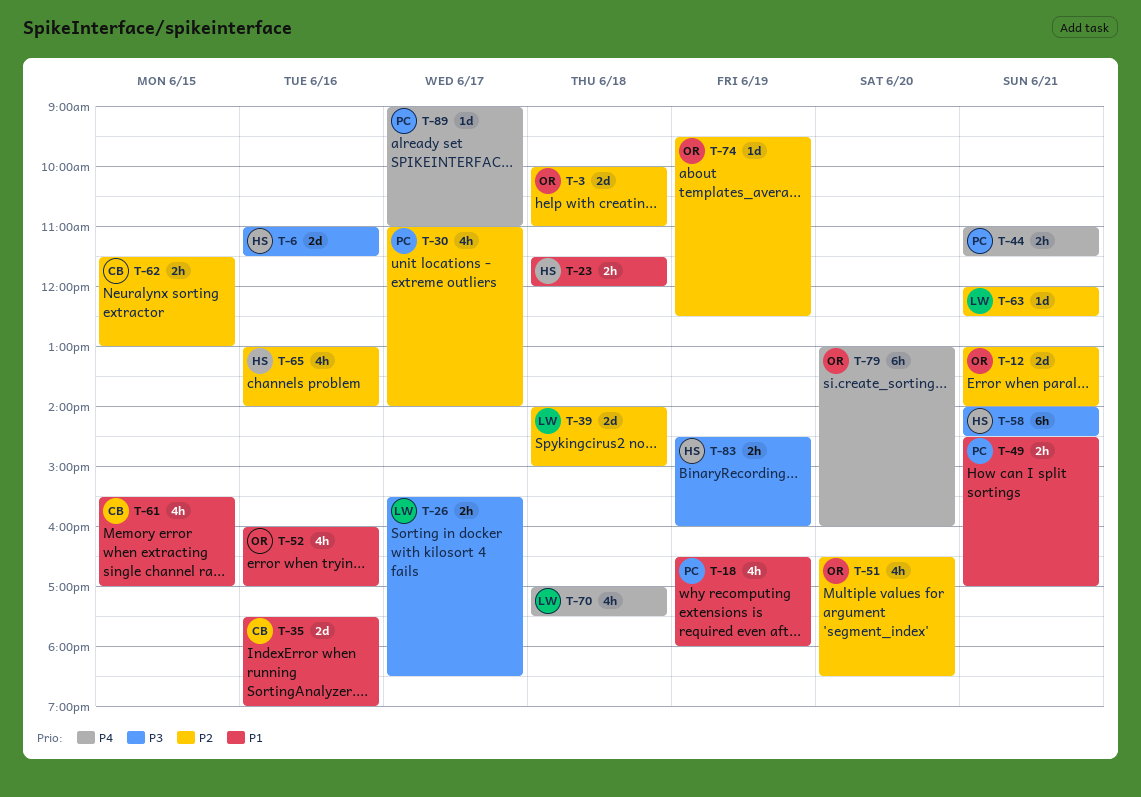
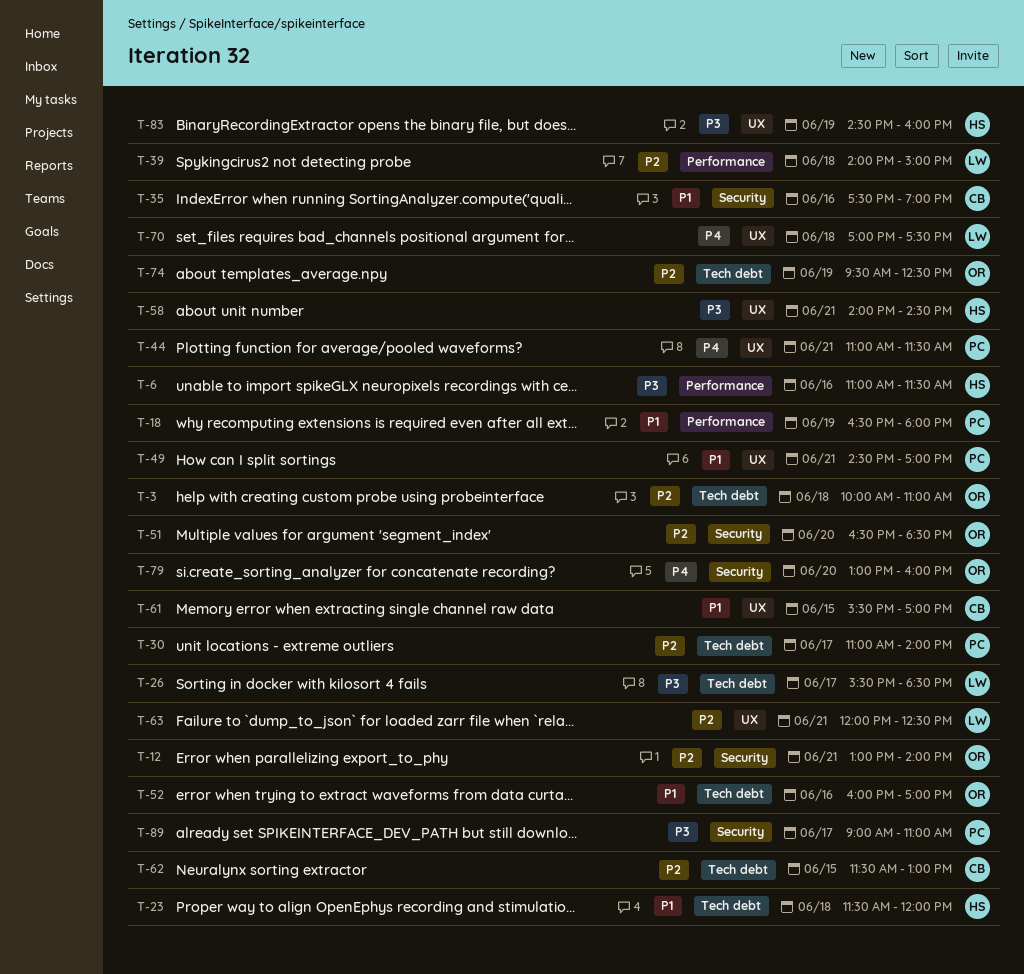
T-65: present -> none
T-89, priority: P4 -> P3

